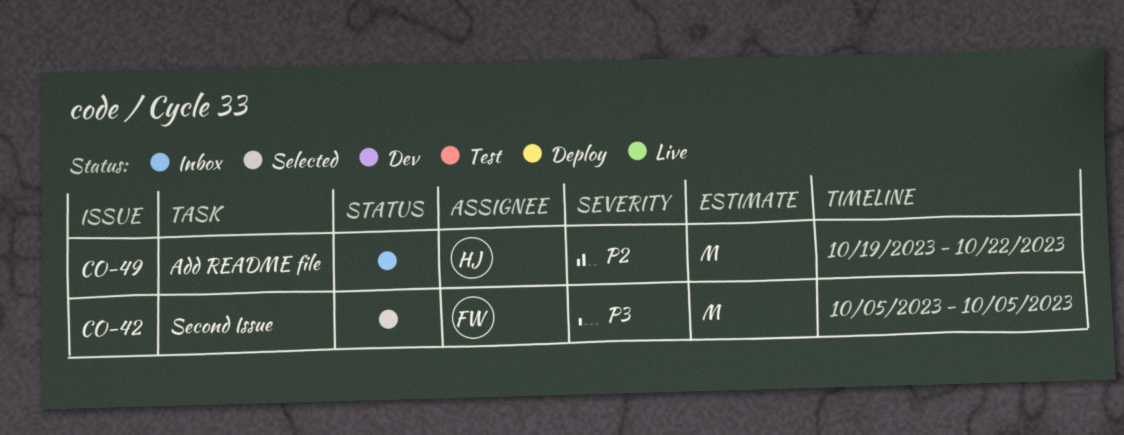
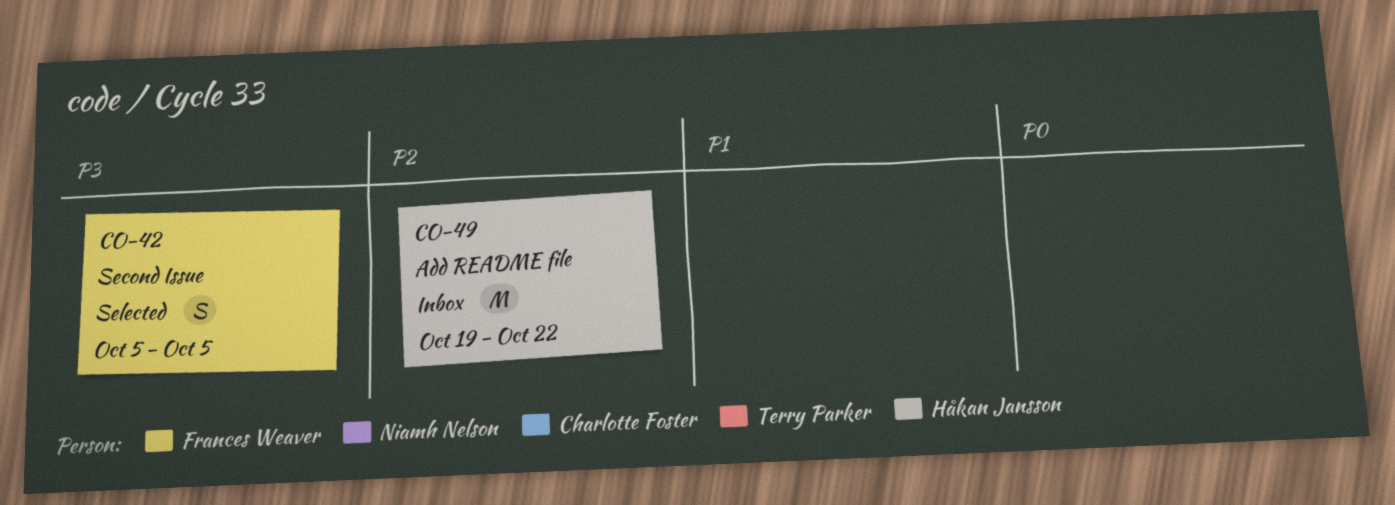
CO-42, estimate: M -> S

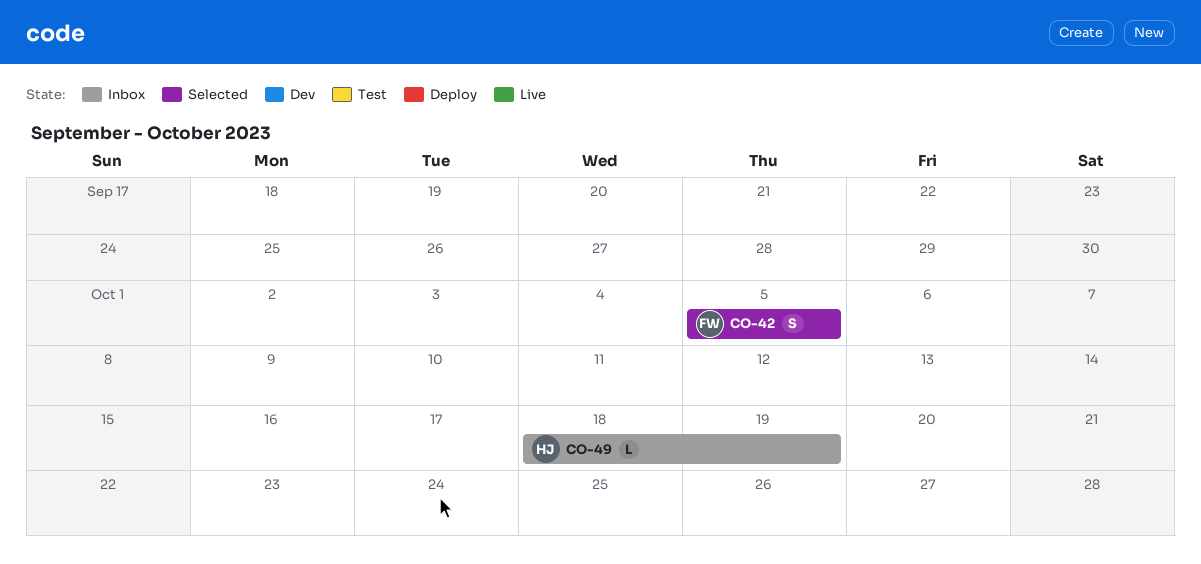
CO-49, estimate: M -> L
CO-49, start: Oct 19 -> Oct 18
CO-49, due: Oct 22 -> Oct 19

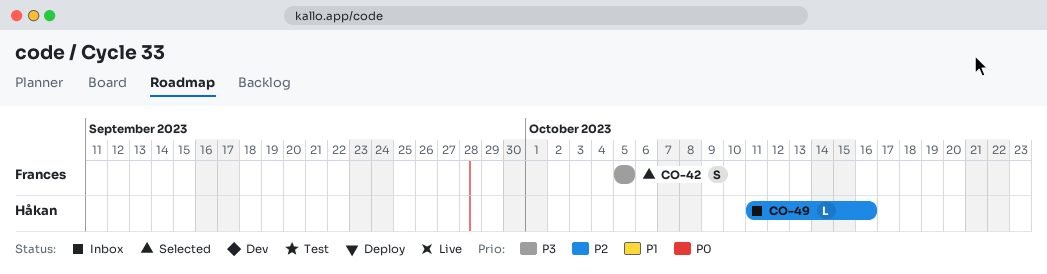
CO-49, start: Oct 18 -> Oct 11
CO-49, due: Oct 19 -> Oct 16

